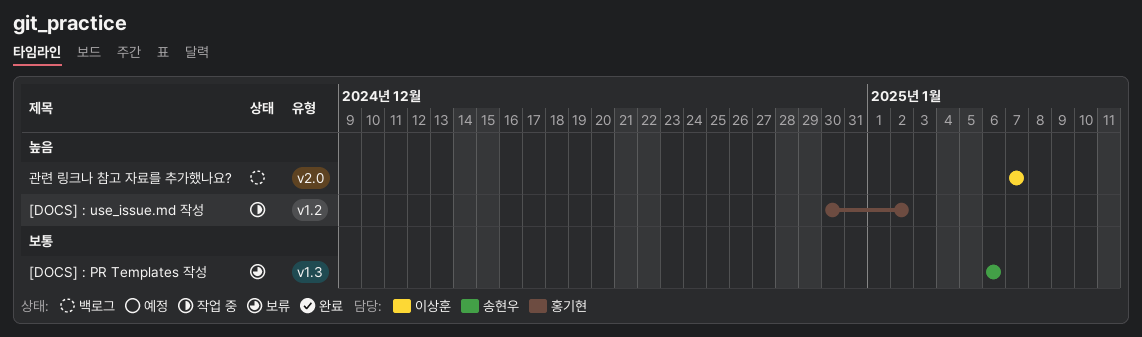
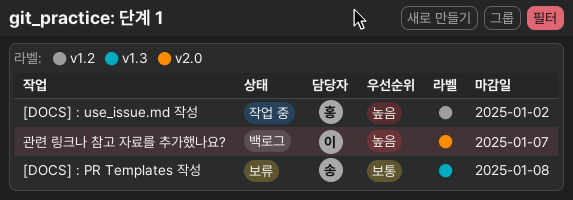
[DOCS] : PR Templates 작성, due: Jan 6 -> Jan 8

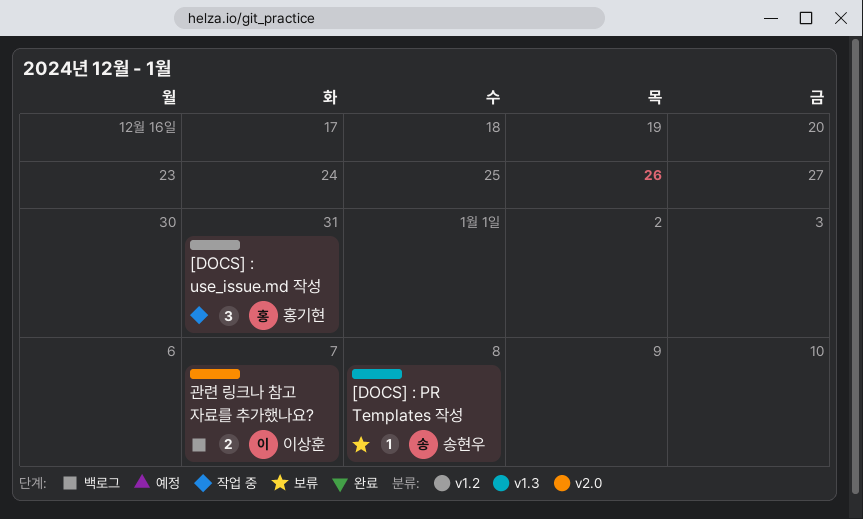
[DOCS] : use_issue.md 작성, due: Jan 2 -> Dec 31

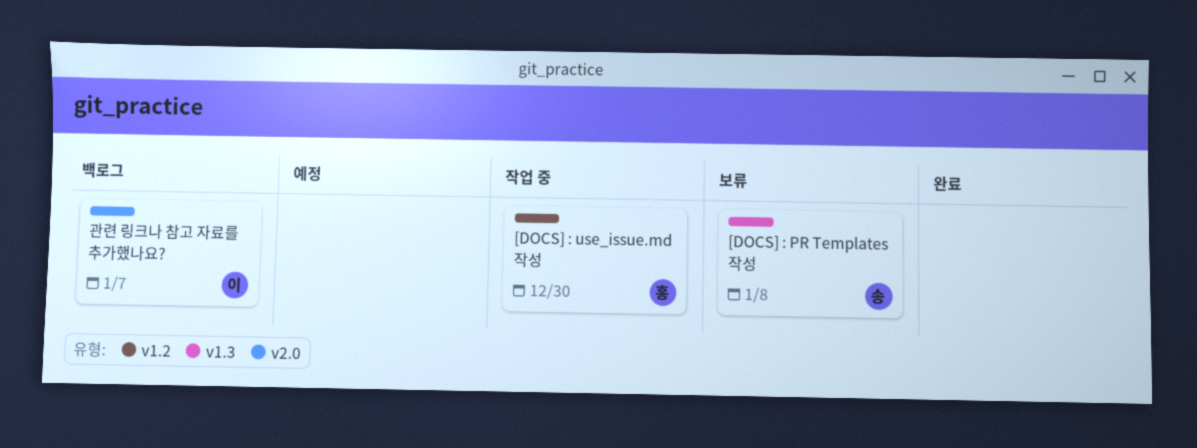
[DOCS] : use_issue.md 작성, due: Dec 31 -> Dec 30

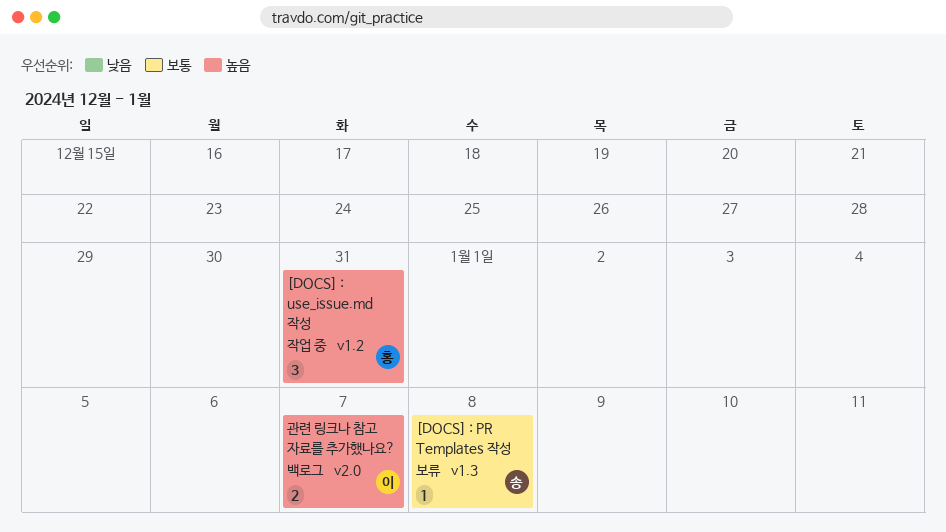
[DOCS] : use_issue.md 작성, due: Dec 30 -> Dec 31

